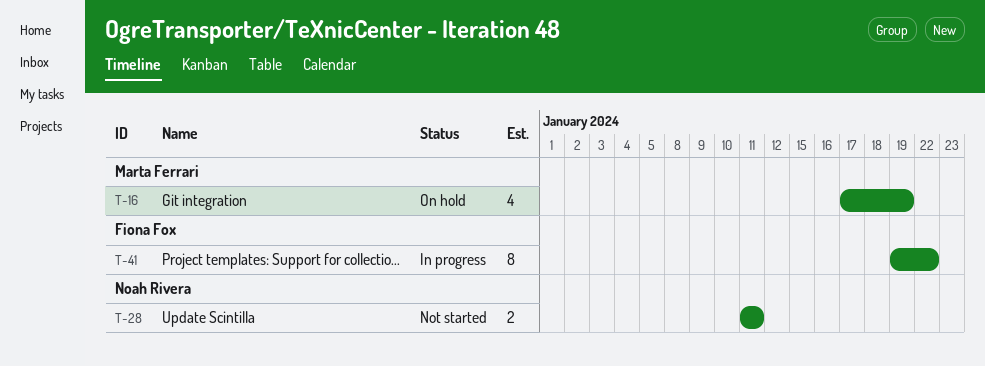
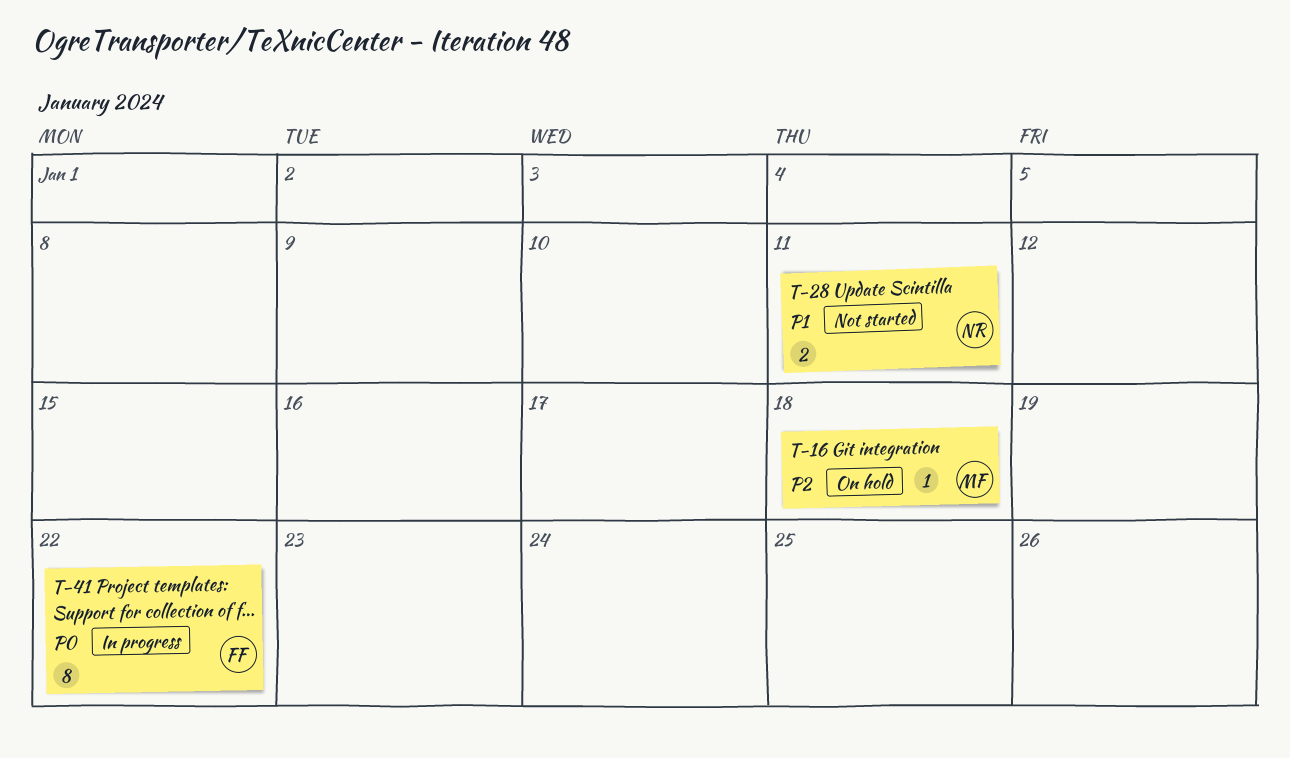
T-16, estimate: 4 -> 1
T-16, due: Jan 19 -> Jan 18

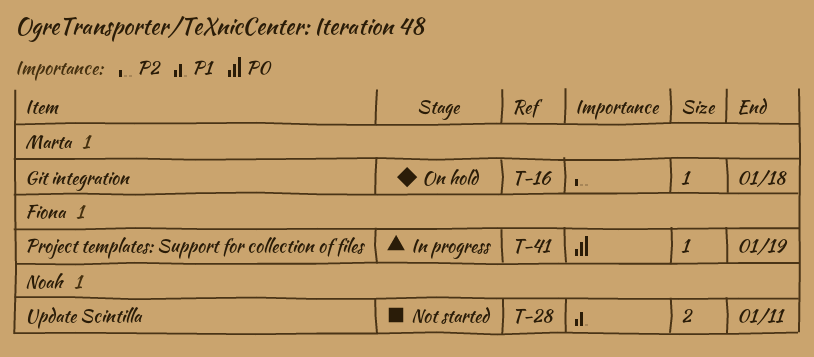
T-41, estimate: 8 -> 1
T-41, due: Jan 22 -> Jan 19

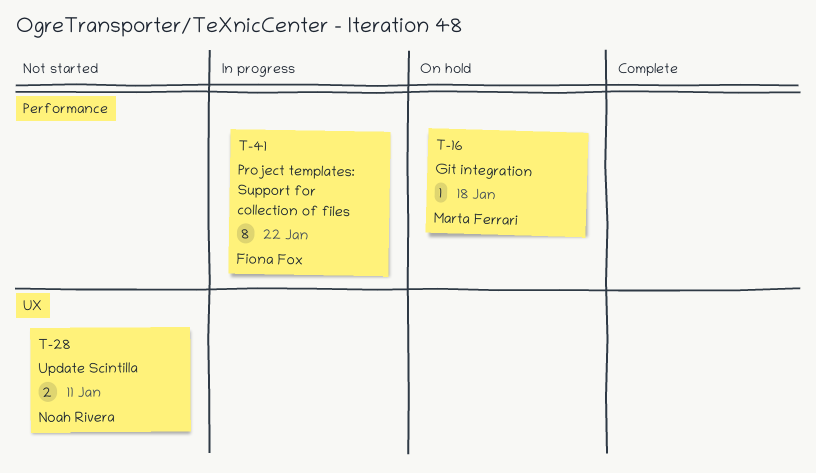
T-41, estimate: 1 -> 8
T-41, due: Jan 19 -> Jan 22

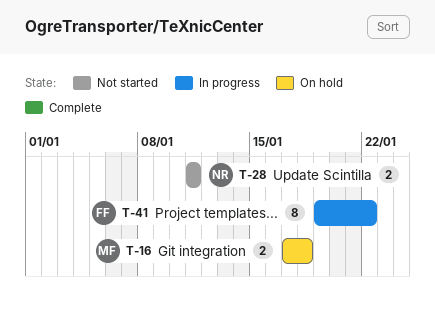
T-16, estimate: 1 -> 2

